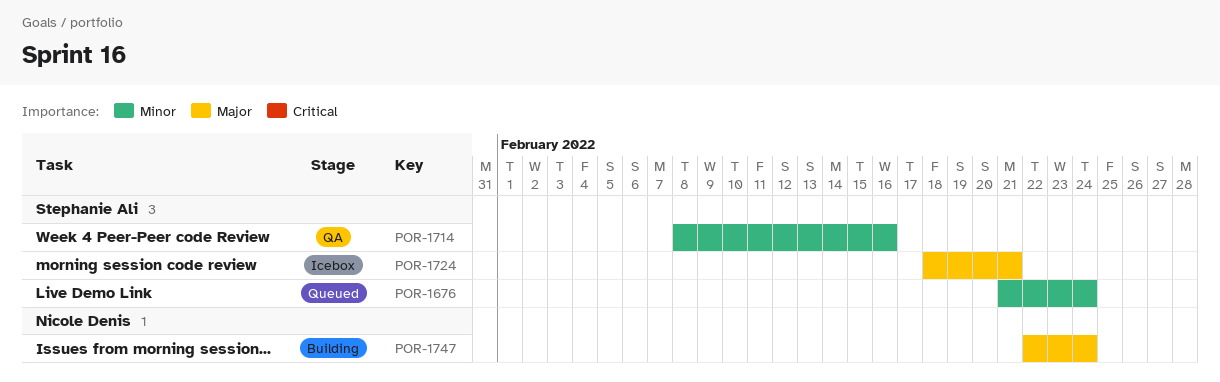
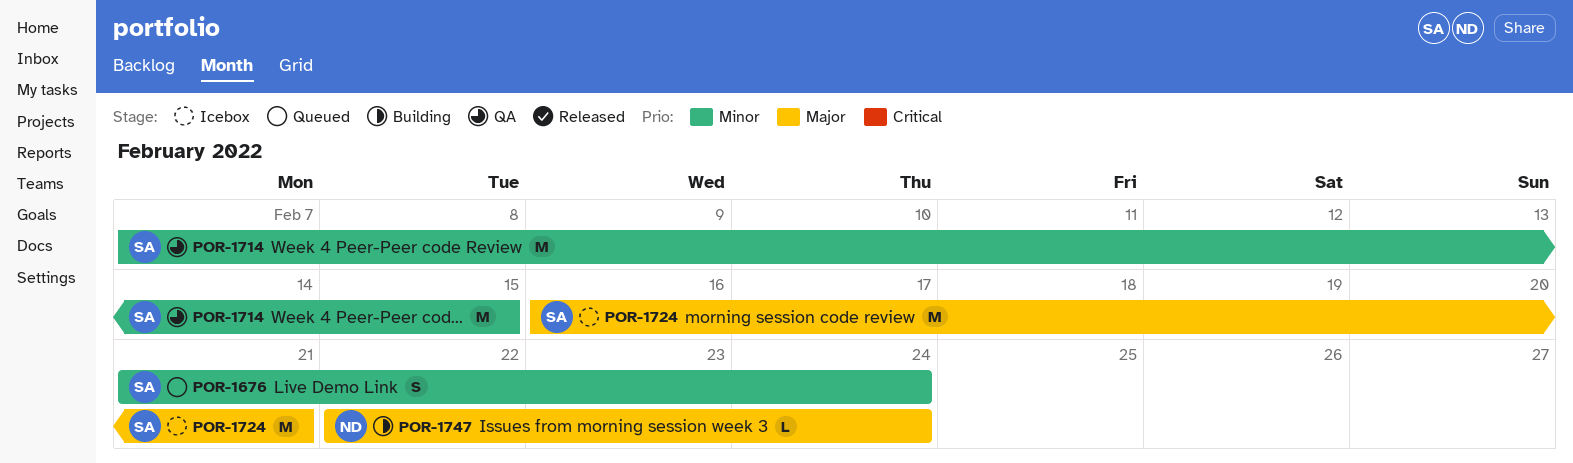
POR-1714, start: Feb 8 -> Feb 7
POR-1714, due: Feb 16 -> Feb 15
POR-1724, start: Feb 18 -> Feb 16

